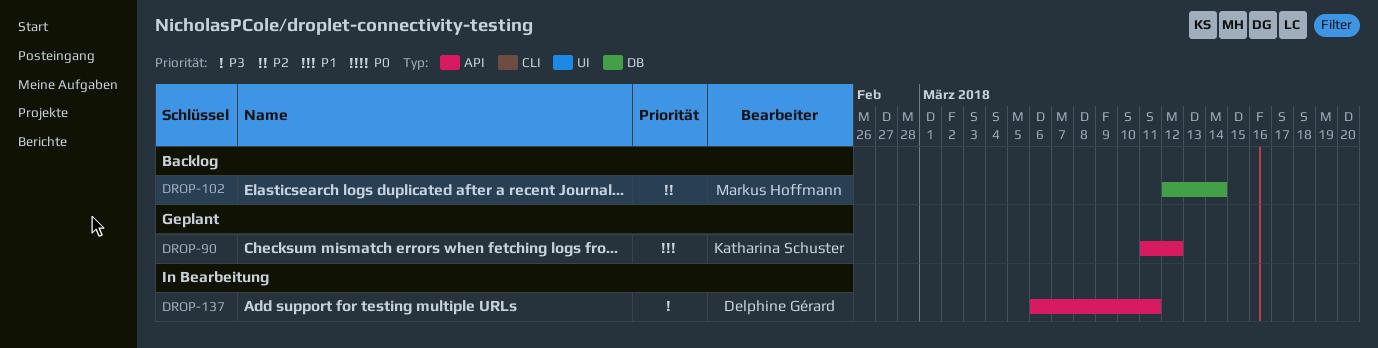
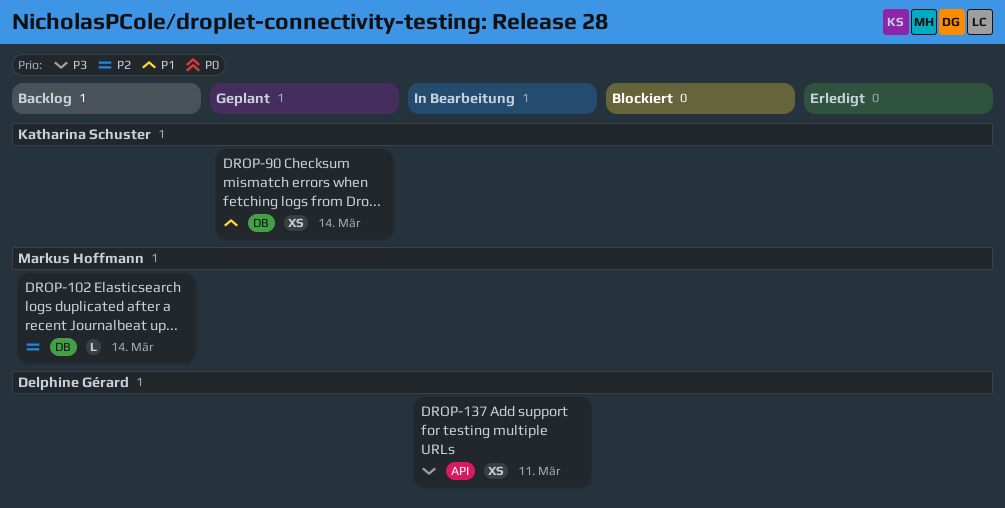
DROP-90, label: API -> DB
DROP-90, due: Mar 12 -> Mar 14

